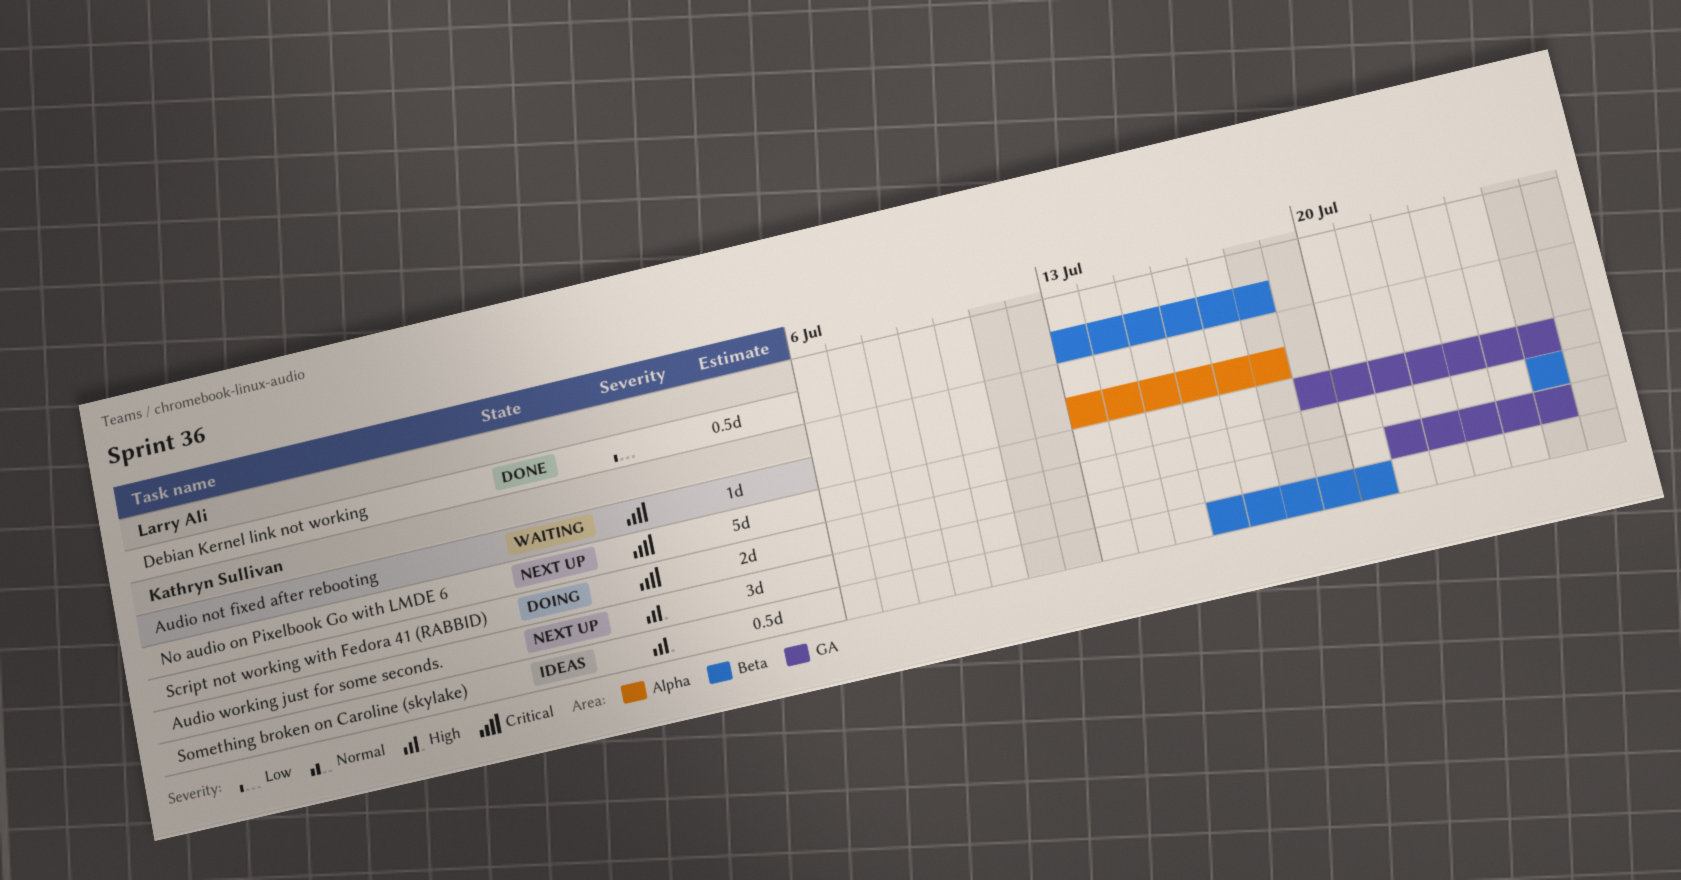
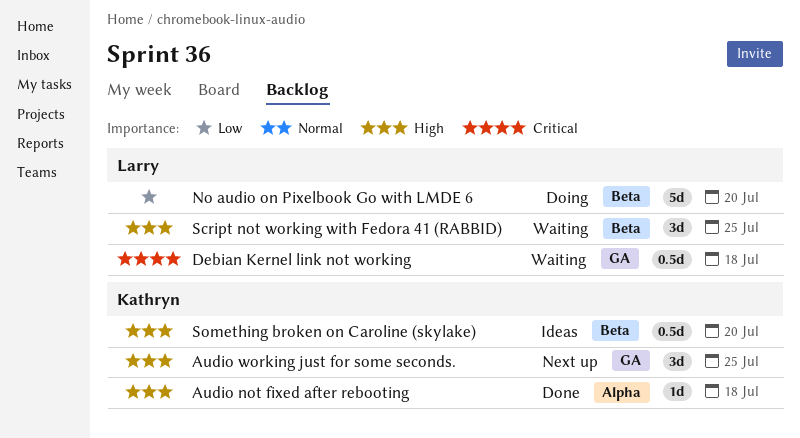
Audio not fixed after rebooting, status: Waiting -> Done
Audio not fixed after rebooting, priority: Critical -> High
Debian Kernel link not working, status: Done -> Waiting
Debian Kernel link not working, priority: Low -> Critical
Debian Kernel link not working, label: Beta -> GA
No audio on Pixelbook Go with LMDE 6, status: Next up -> Doing
No audio on Pixelbook Go with LMDE 6, owner: Kathryn Sullivan -> Larry Ali
No audio on Pixelbook Go with LMDE 6, priority: Critical -> Low
No audio on Pixelbook Go with LMDE 6, label: GA -> Beta
No audio on Pixelbook Go with LMDE 6, due: Jul 25 -> Jul 20
Script not working with Fedora 41 (RABBID), status: Doing -> Waiting
Script not working with Fedora 41 (RABBID), owner: Kathryn Sullivan -> Larry Ali
Script not working with Fedora 41 (RABBID), priority: Critical -> High
Script not working with Fedora 41 (RABBID), estimate: 2d -> 3d

